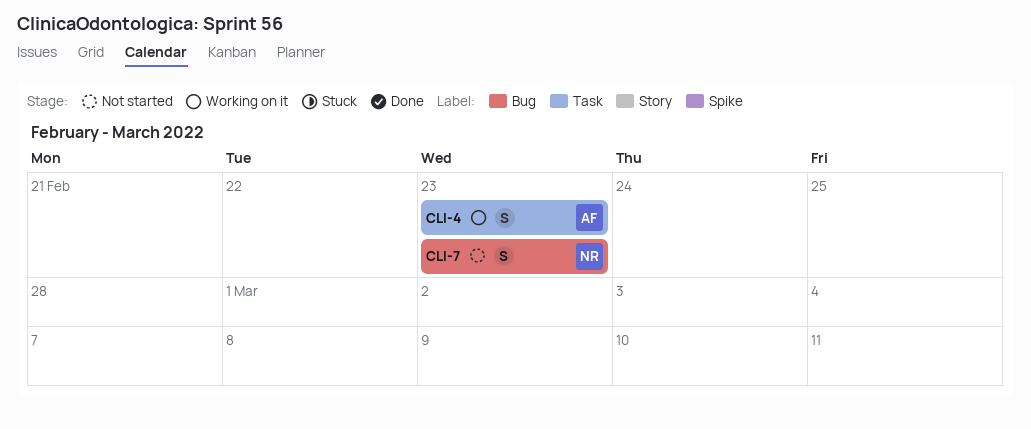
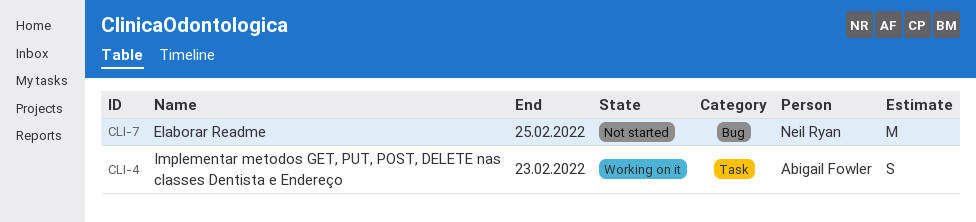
CLI-7, estimate: S -> M
CLI-7, due: Feb 23 -> Feb 25

